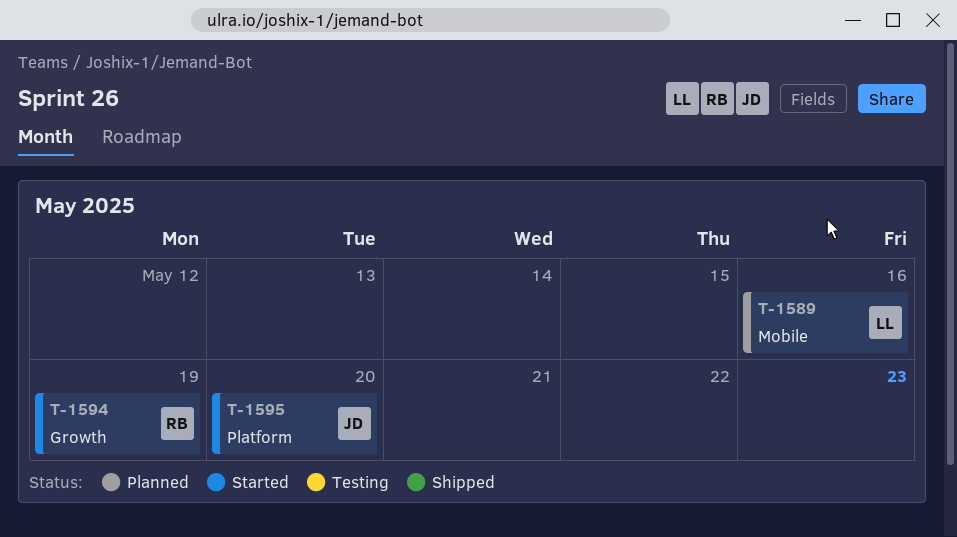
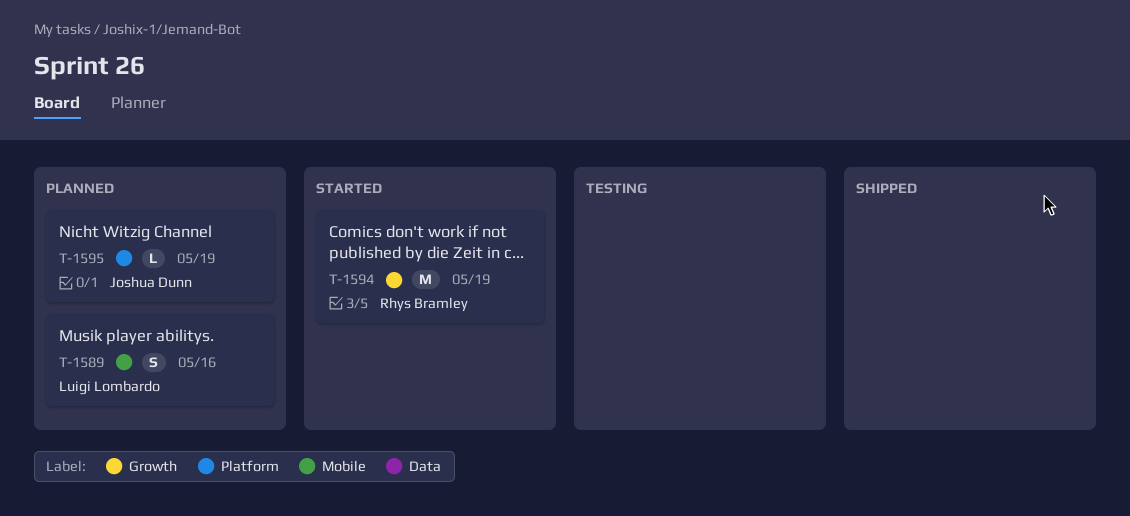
T-1595, status: Started -> Planned
T-1595, due: May 20 -> May 19

